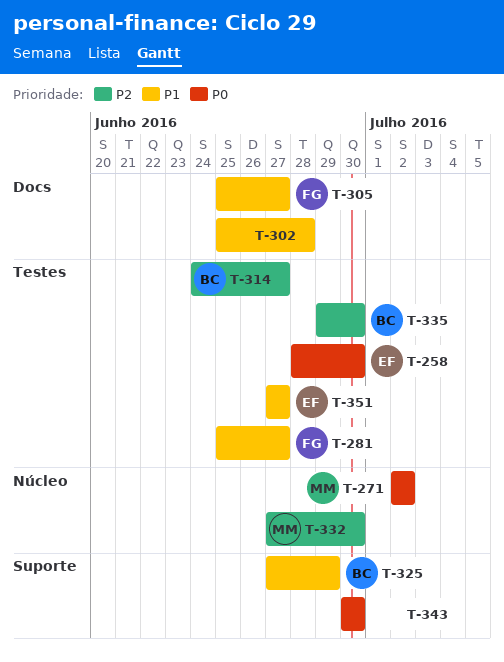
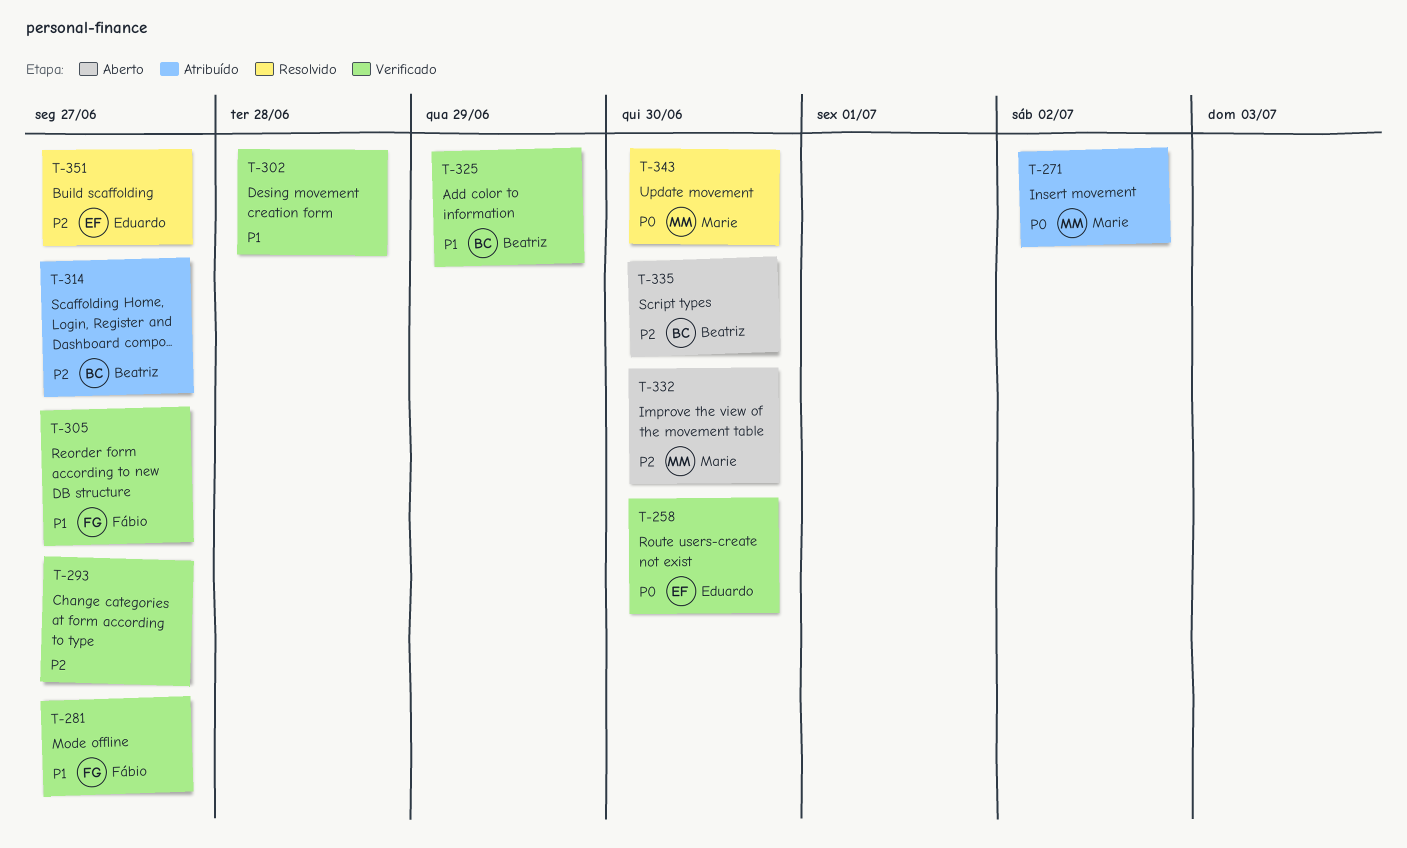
T-293: none -> present
T-343, owner: none -> Marie
T-351, priority: P1 -> P2

